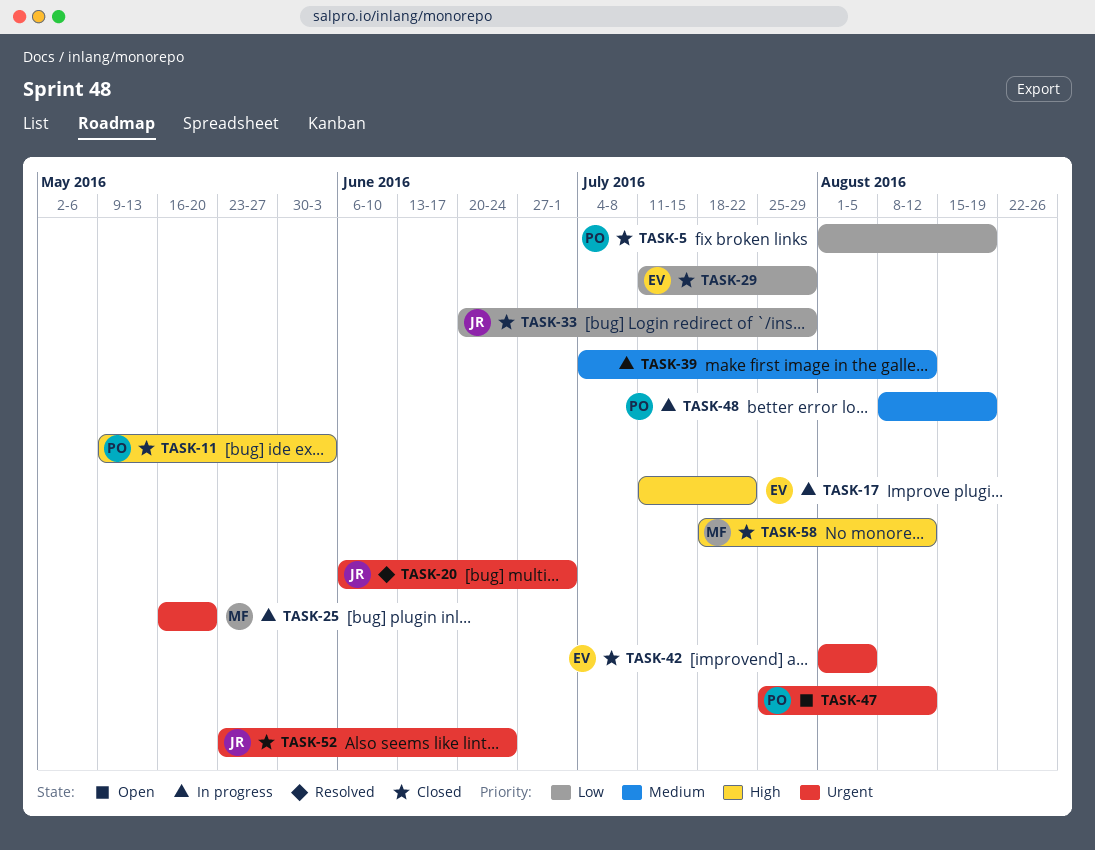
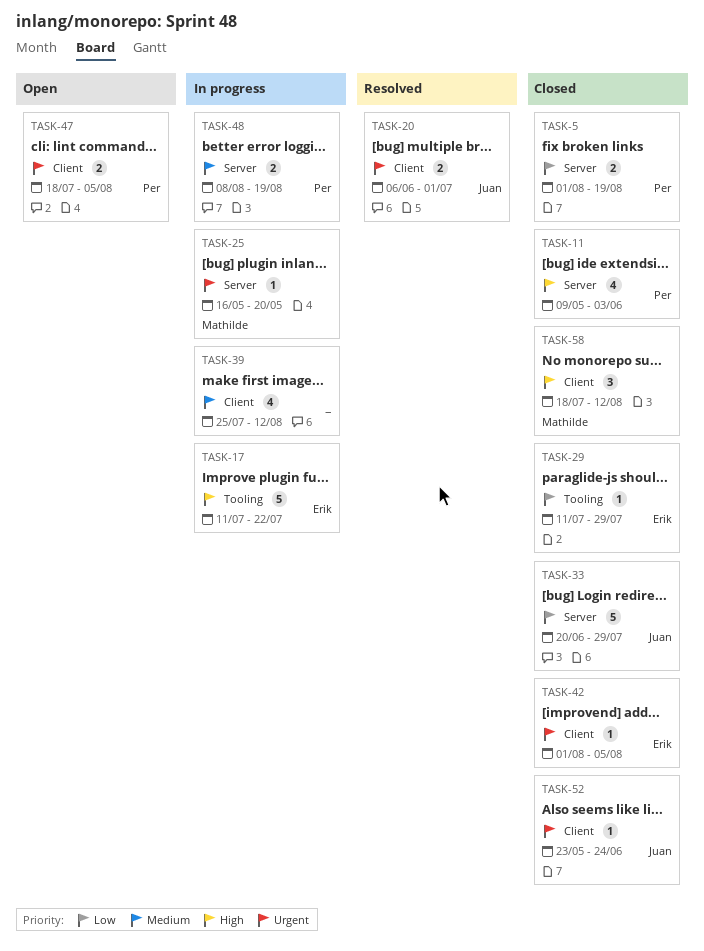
TASK-39, start: Jul 4 -> Jul 25
TASK-47, start: Jul 25 -> Jul 18
TASK-47, due: Aug 12 -> Aug 5

